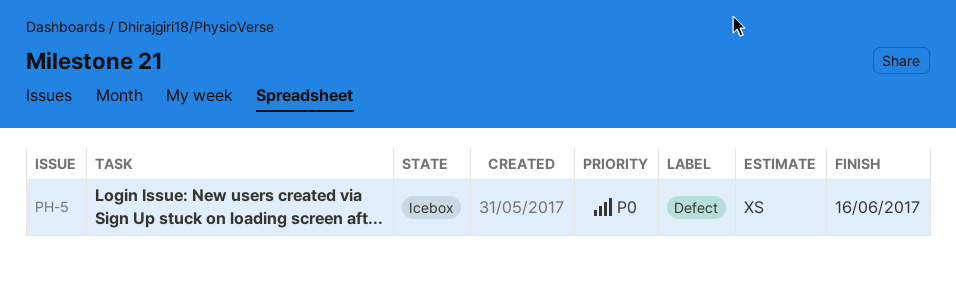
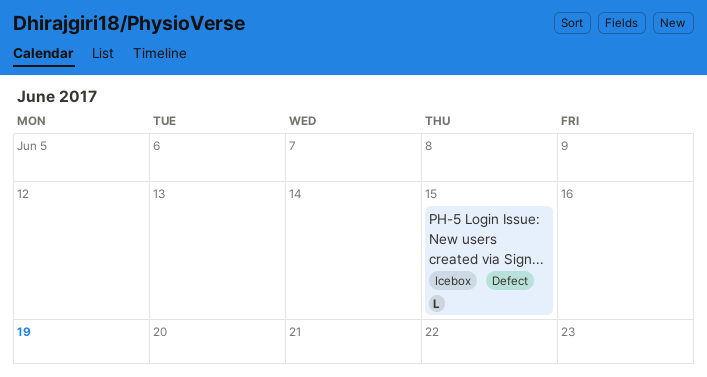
PH-5, estimate: XS -> L
PH-5, due: Jun 16 -> Jun 15

